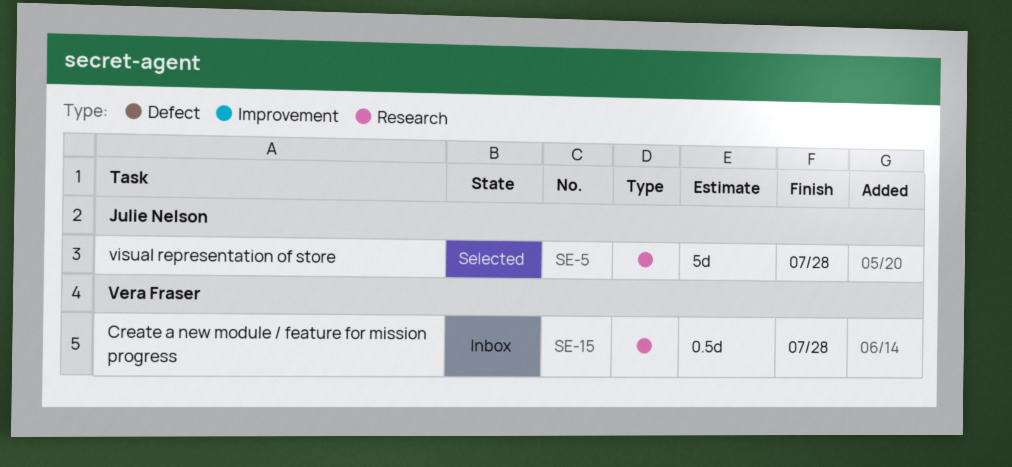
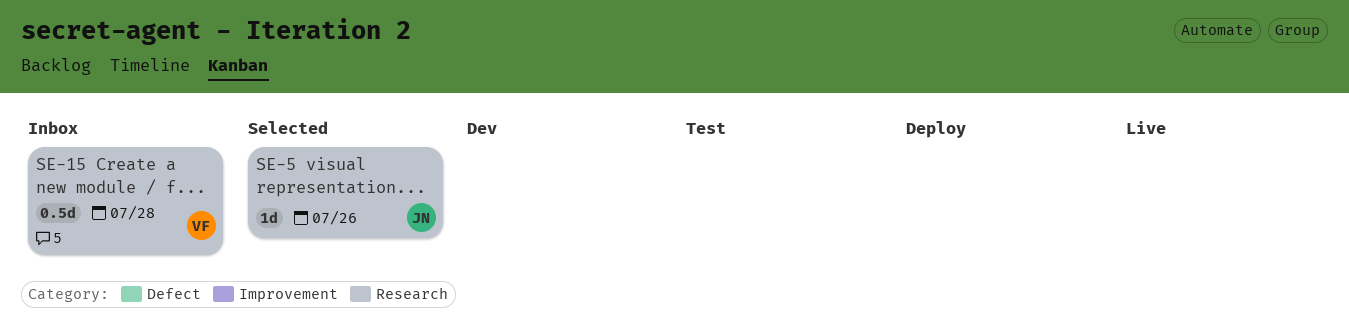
SE-5, estimate: 5d -> 1d
SE-5, due: Jul 28 -> Jul 26

